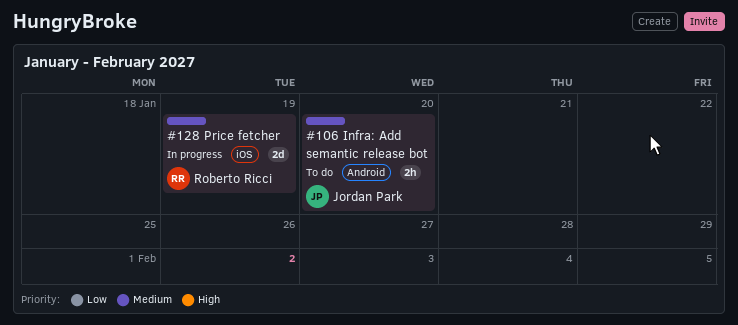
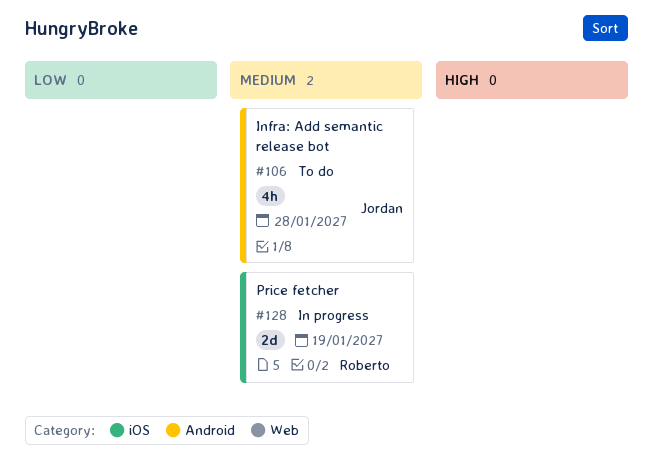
#106, estimate: 2h -> 4h
#106, due: Jan 20 -> Jan 28

